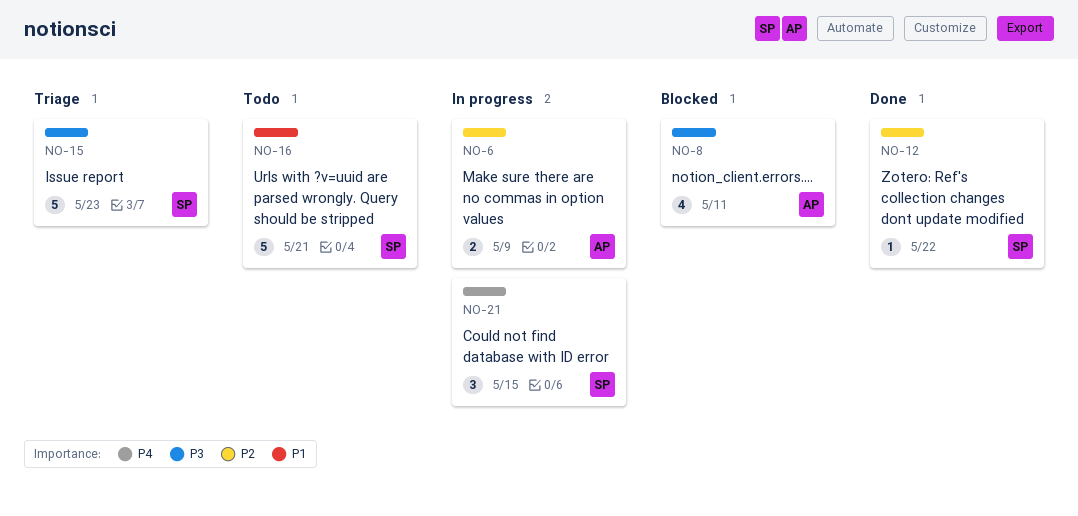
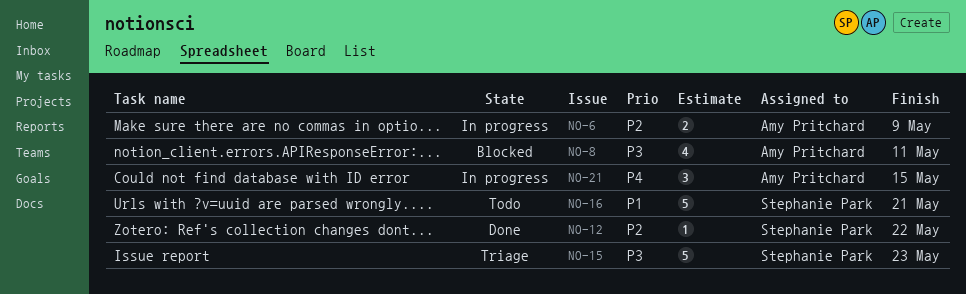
NO-21, owner: Stephanie Park -> Amy Pritchard

